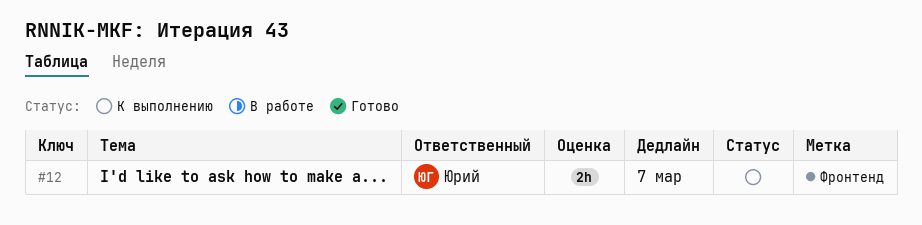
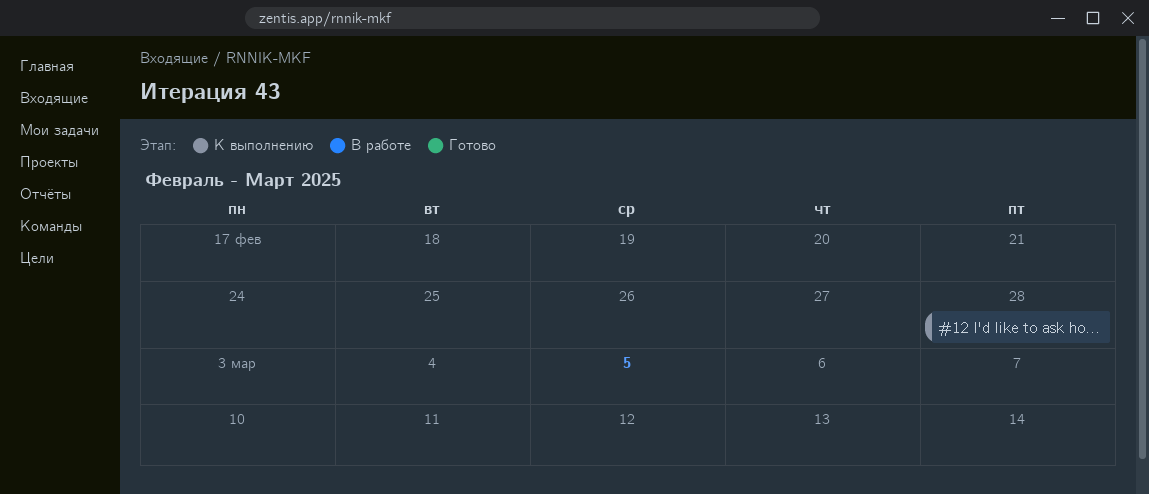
#12, due: Mar 7 -> Feb 28

